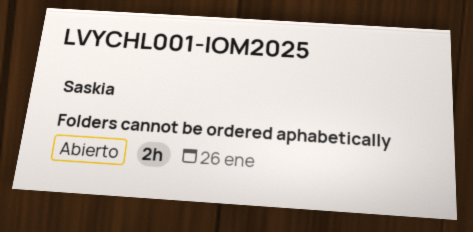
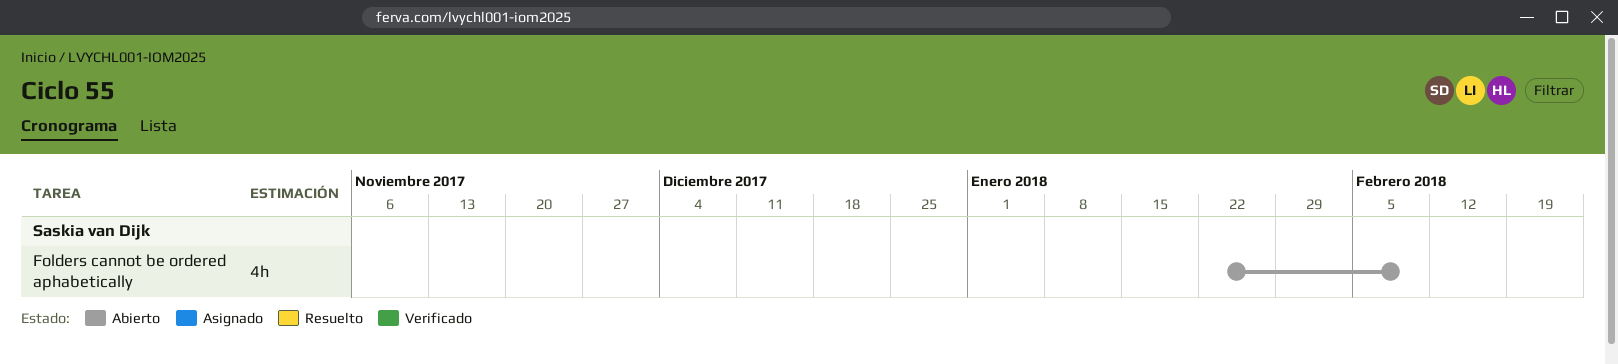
Folders cannot be ordered aphabetically, estimate: 2h -> 4h
Folders cannot be ordered aphabetically, due: Jan 26 -> Feb 9

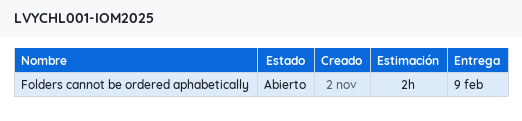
Folders cannot be ordered aphabetically, estimate: 4h -> 2h

